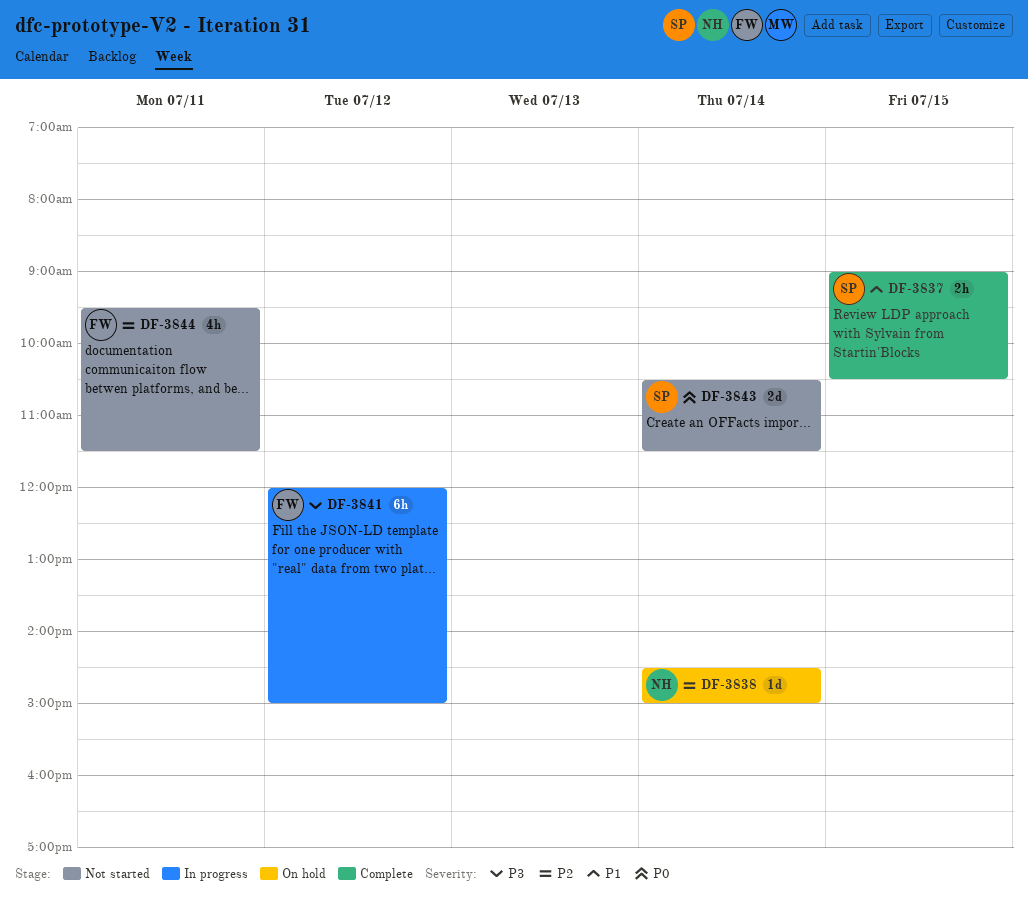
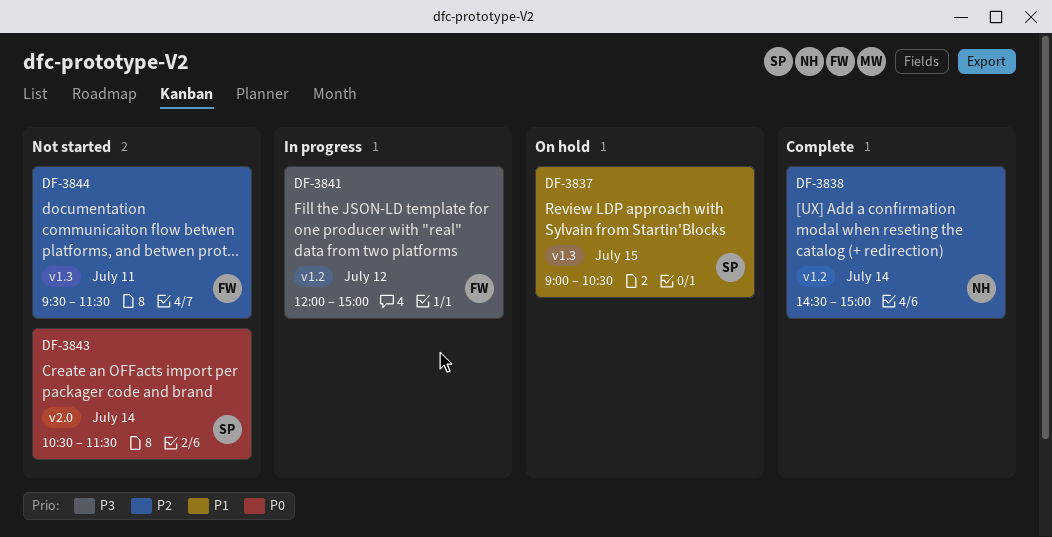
DF-3837, status: Complete -> On hold
DF-3838, status: On hold -> Complete

